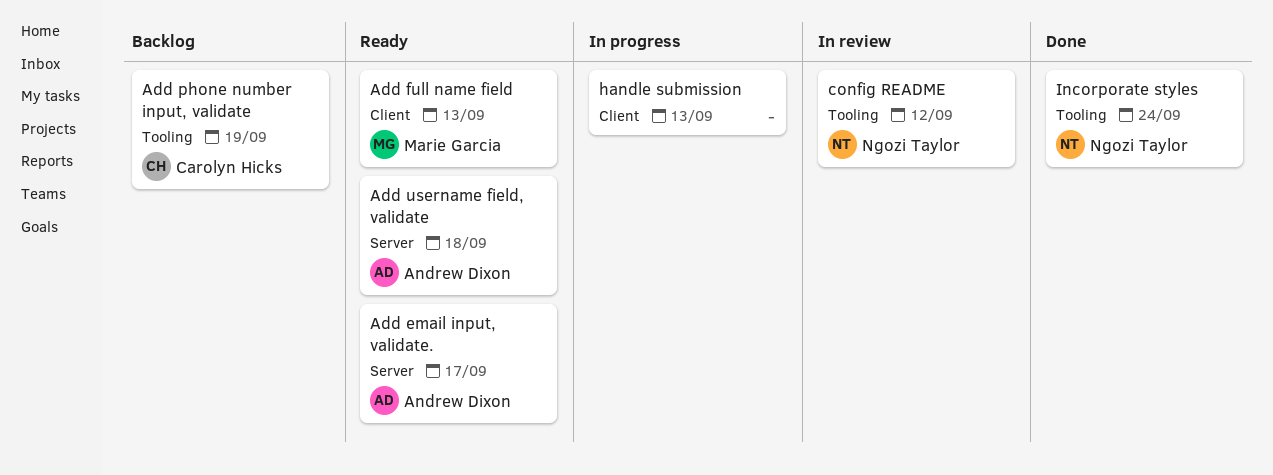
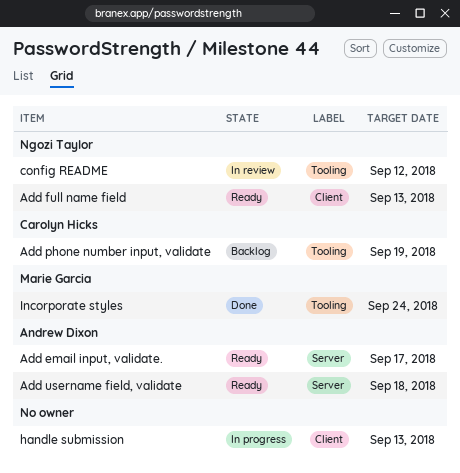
Add full name field, owner: Marie Garcia -> Ngozi Taylor
Incorporate styles, owner: Ngozi Taylor -> Marie Garcia

